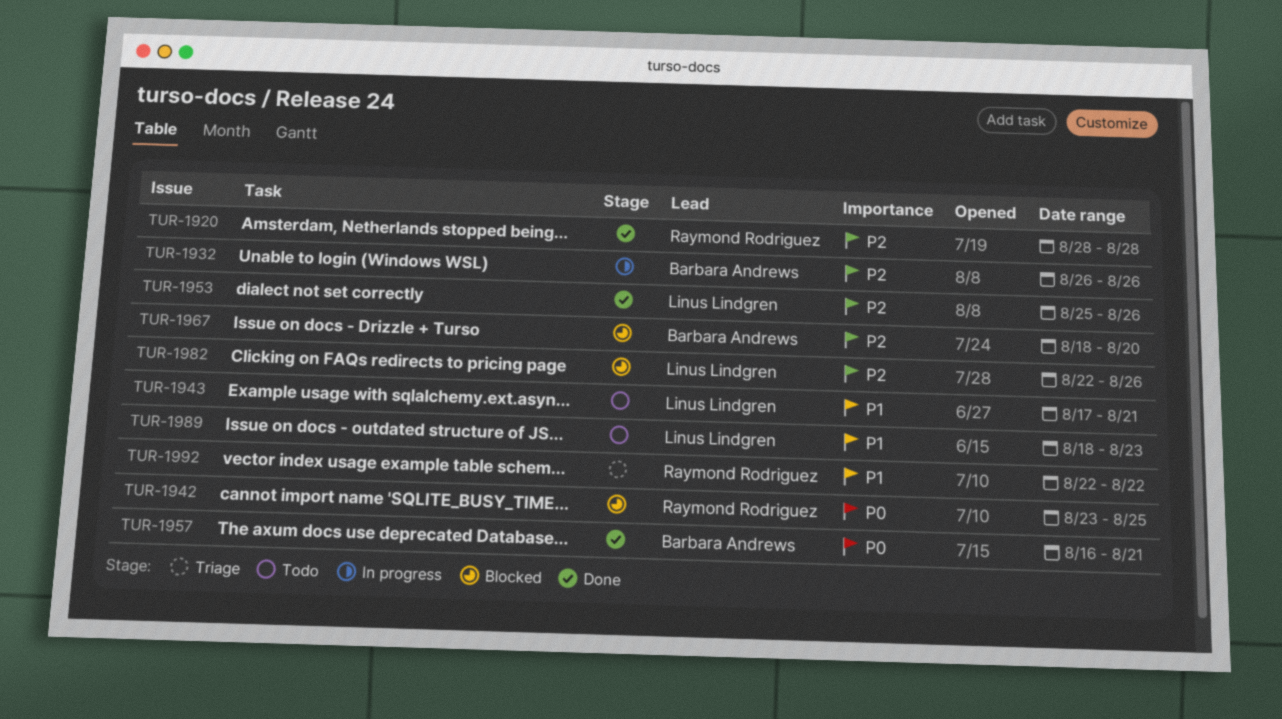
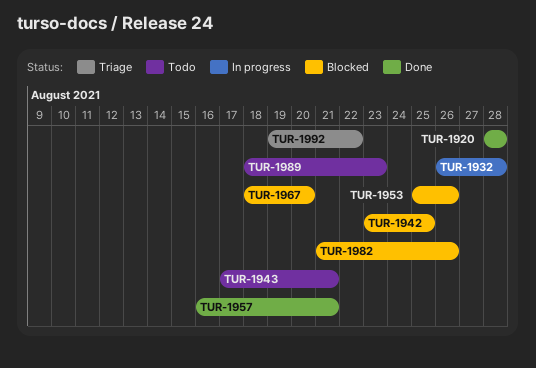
TUR-1932, due: Aug 26 -> Aug 28
TUR-1953, status: Done -> Blocked
TUR-1982, start: Aug 22 -> Aug 21
TUR-1992, start: Aug 22 -> Aug 19

